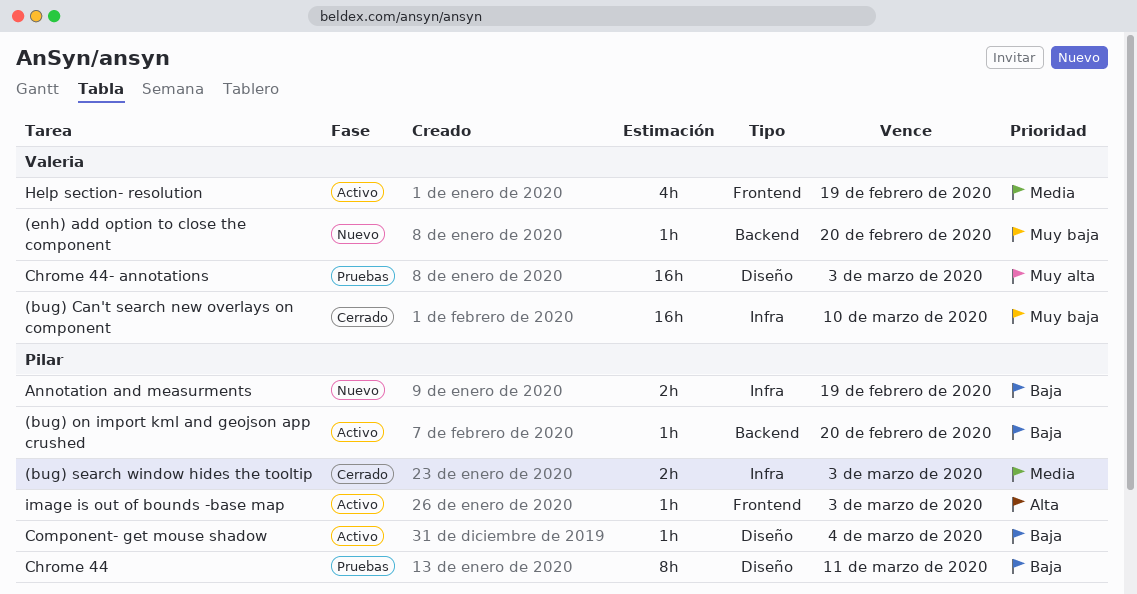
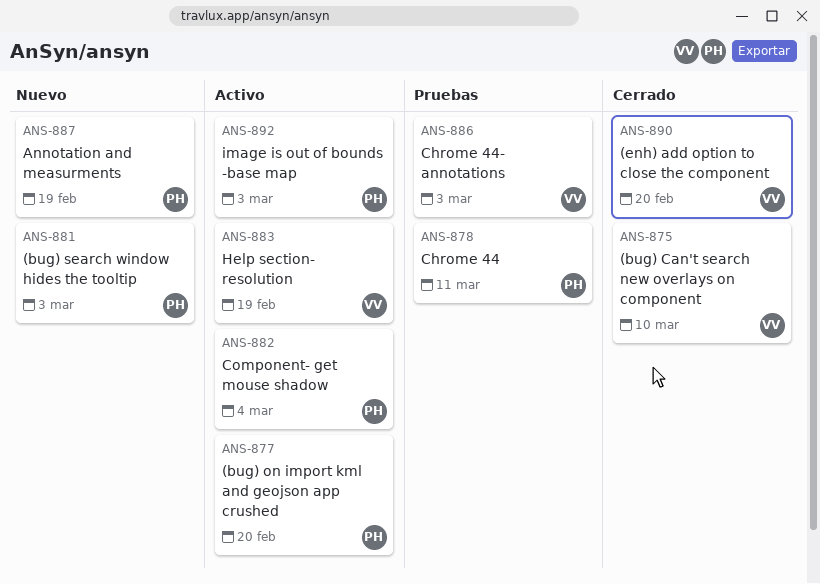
(bug) search window hides the tooltip, status: Cerrado -> Nuevo
(enh) add option to close the component, status: Nuevo -> Cerrado

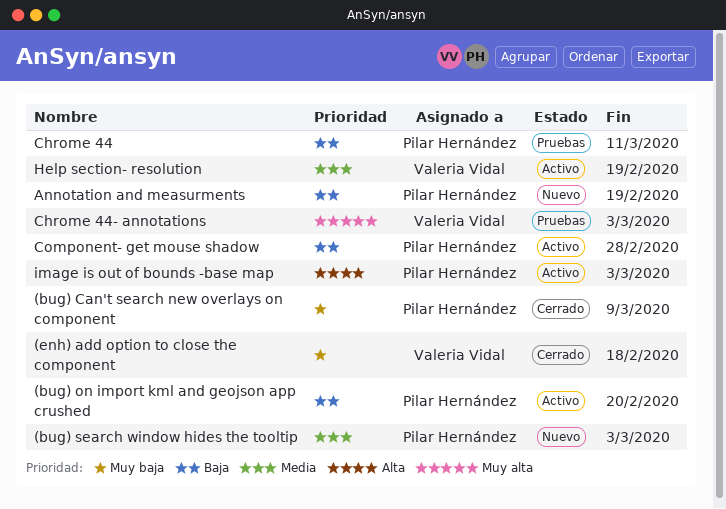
(bug) Can't search new overlays on component, owner: Valeria Vidal -> Pilar Hernández
(bug) Can't search new overlays on component, due: Mar 10 -> Mar 9
(enh) add option to close the component, due: Feb 20 -> Feb 18
Component- get mouse shadow, due: Mar 4 -> Feb 28

